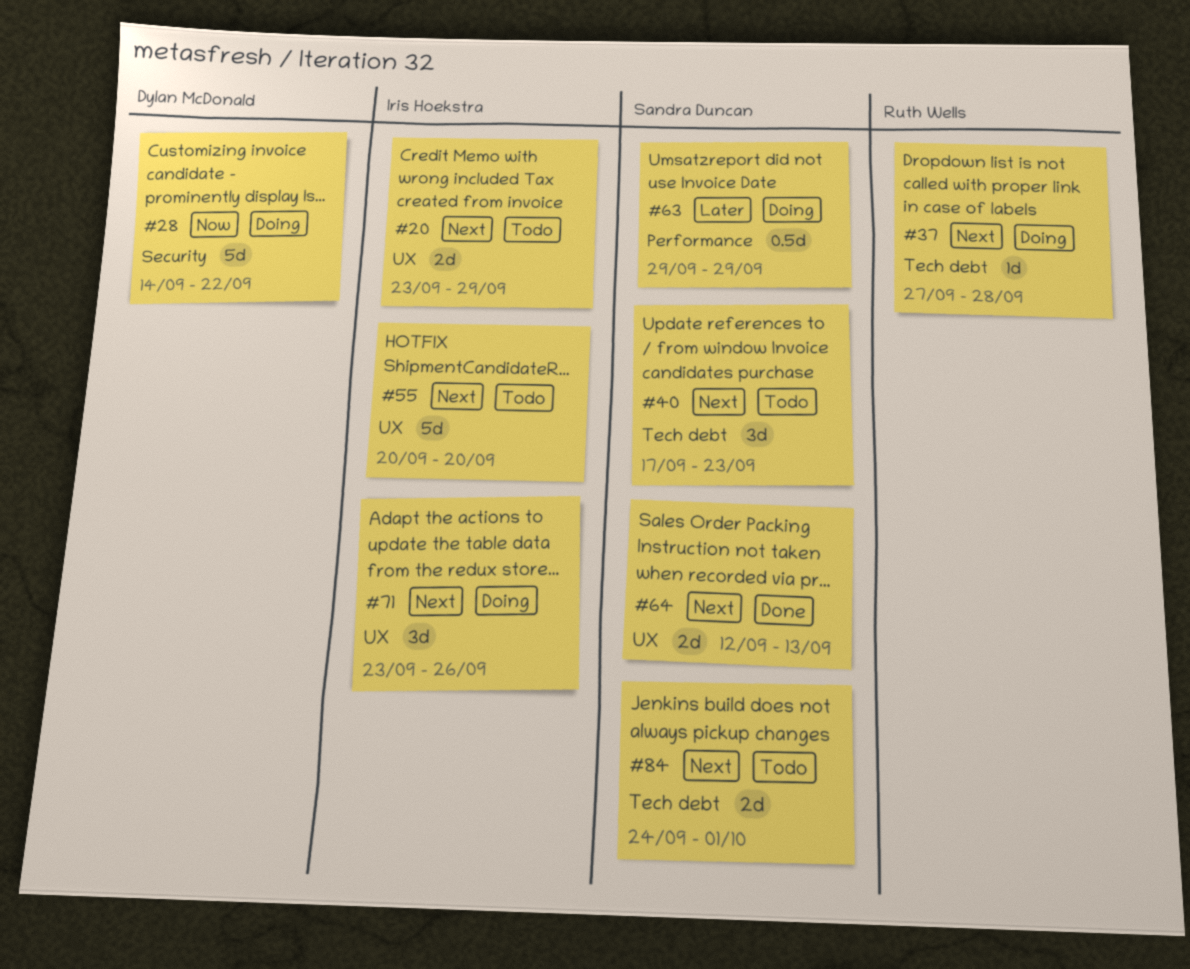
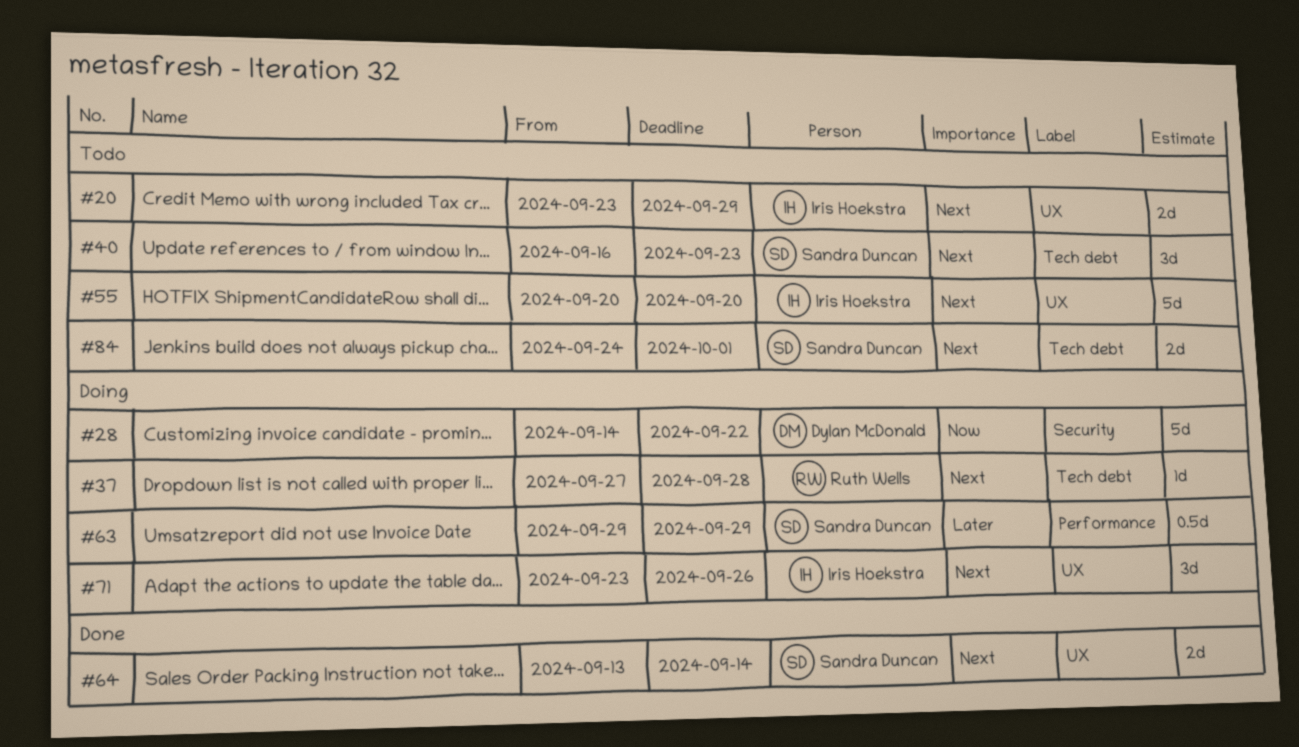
#40, start: Sep 17 -> Sep 16
#64, start: Sep 12 -> Sep 13
#64, due: Sep 13 -> Sep 14

